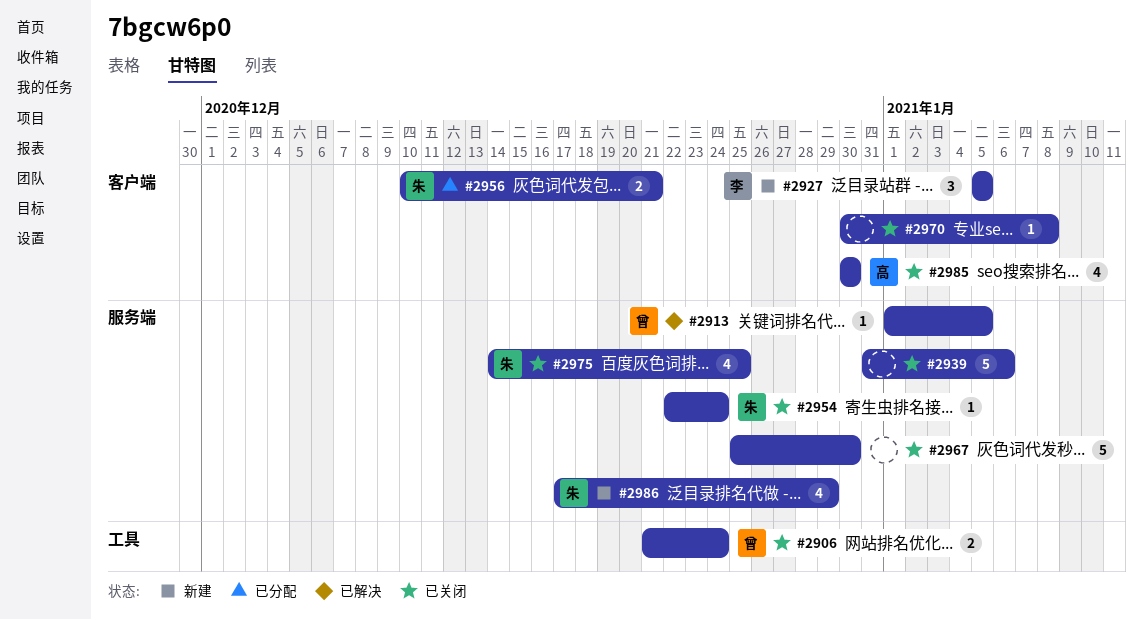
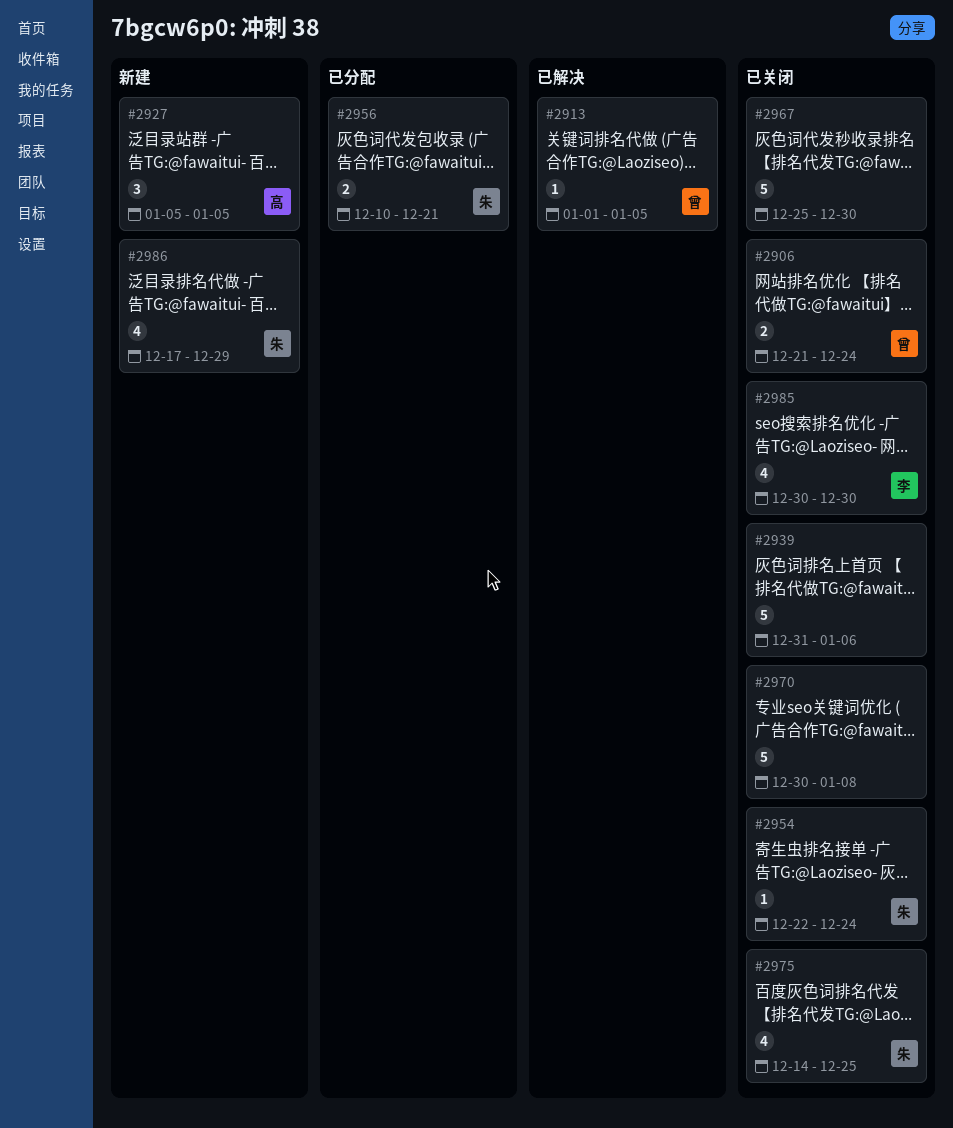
#2927, owner: 李 -> 高
#2970, estimate: 1 -> 5
#2985, owner: 高 -> 李

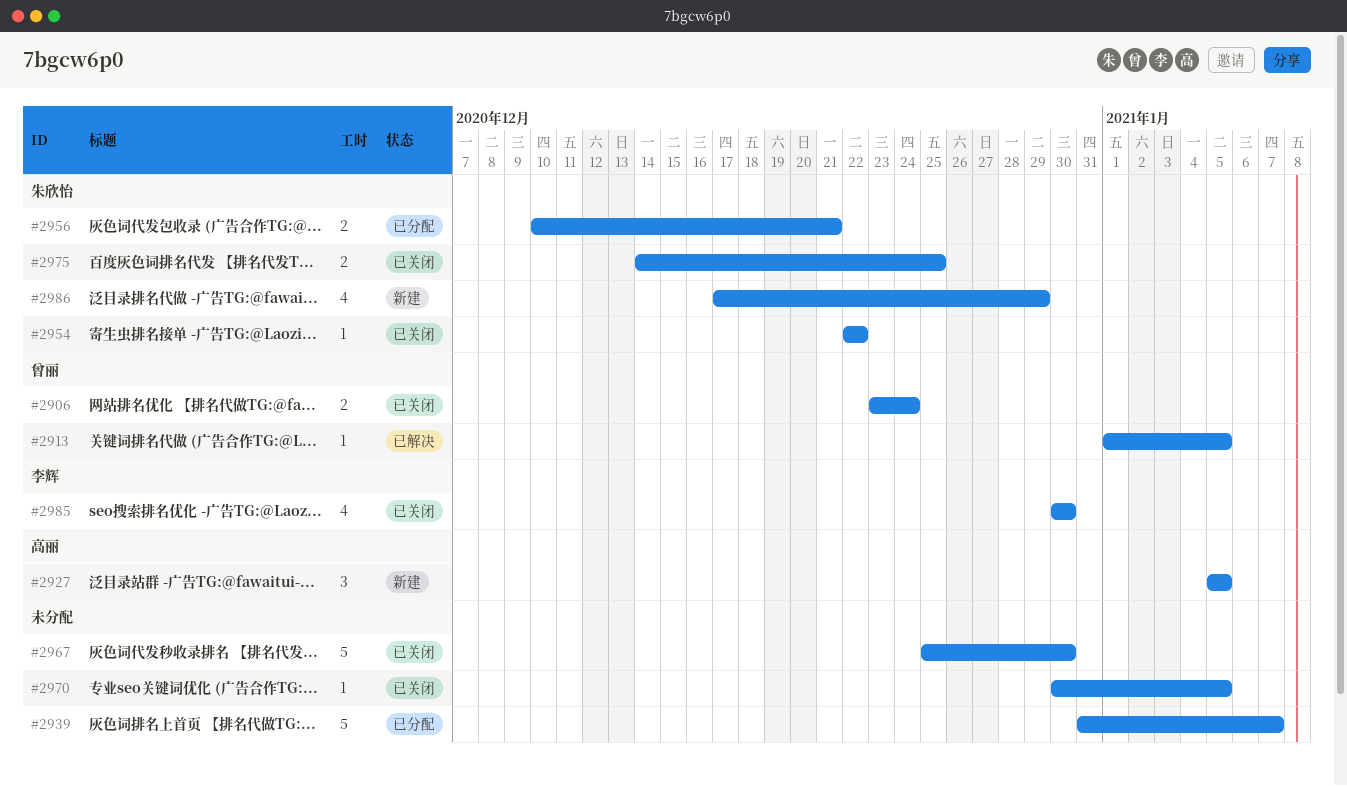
#2906, start: Dec 21 -> Dec 23
#2939, status: 已关闭 -> 已分配
#2939, due: Jan 6 -> Jan 7
#2954, due: Dec 24 -> Dec 22
#2970, estimate: 5 -> 1
#2970, due: Jan 8 -> Jan 5
#2975, estimate: 4 -> 2

